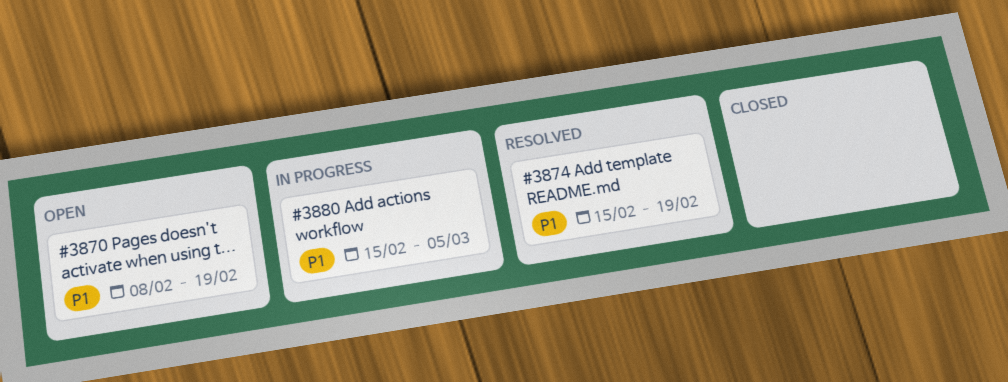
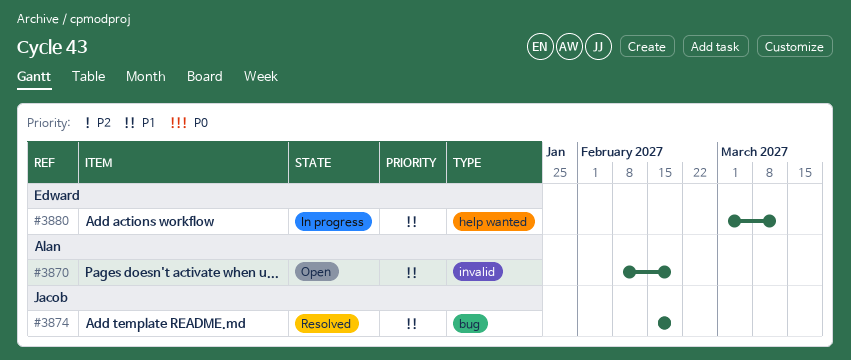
#3880, start: Feb 15 -> Mar 1
#3880, due: Mar 5 -> Mar 12

